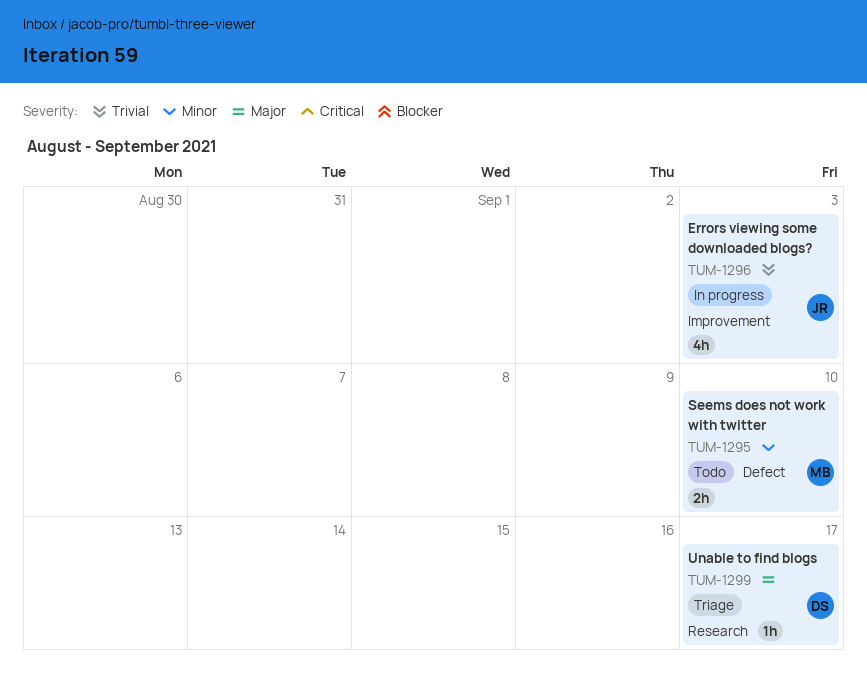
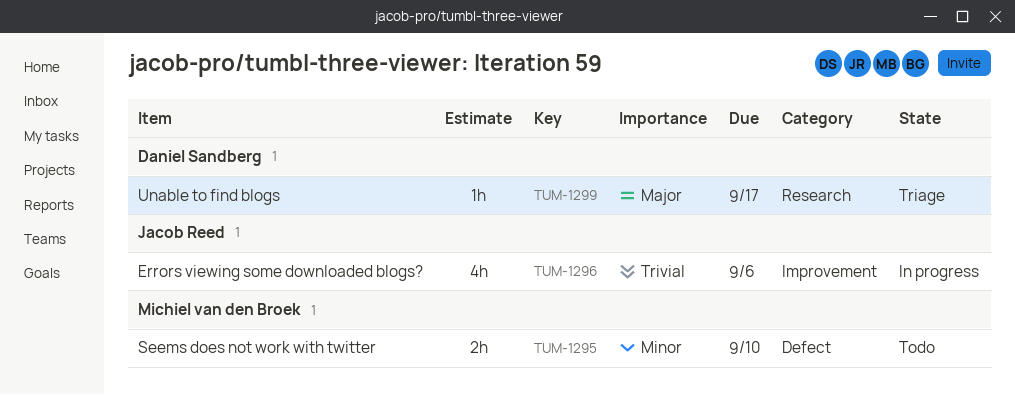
TUM-1296, due: Sep 3 -> Sep 6

